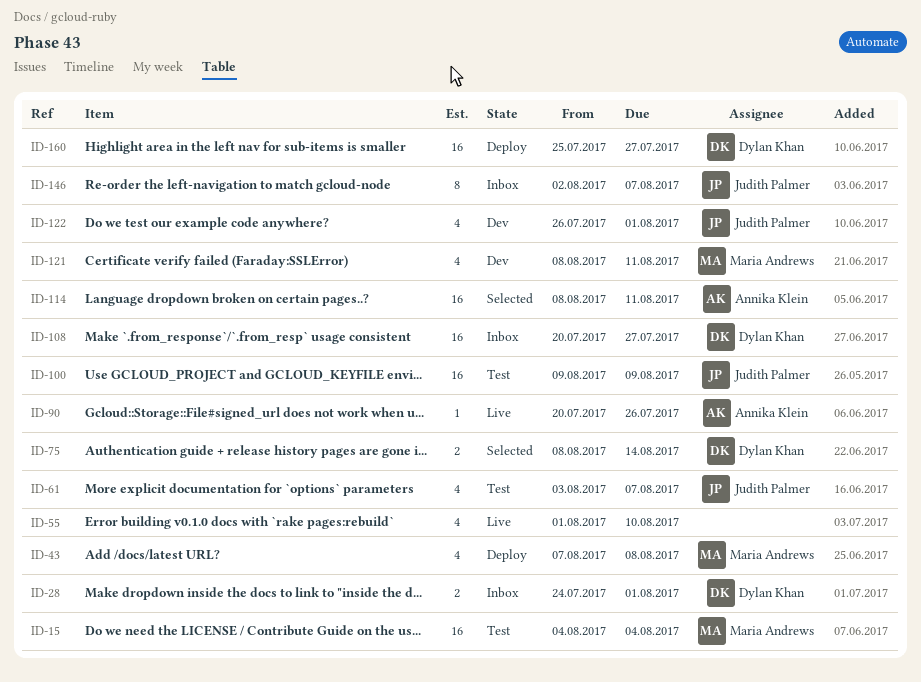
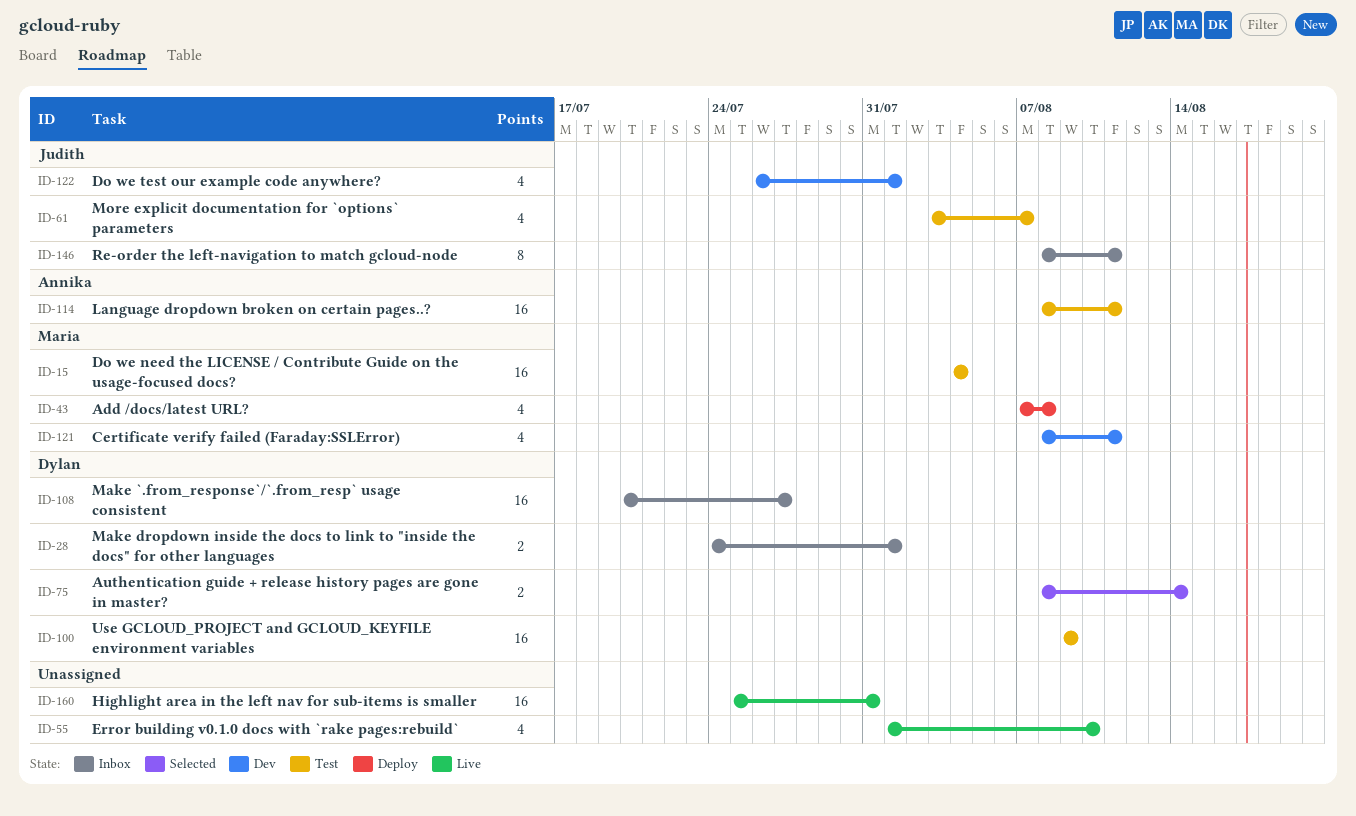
ID-90: present -> none
ID-100, owner: Judith Palmer -> Dylan Khan
ID-114, status: Selected -> Test
ID-146, start: Aug 2 -> Aug 8
ID-146, due: Aug 7 -> Aug 11
ID-160, status: Deploy -> Live
ID-160, owner: Dylan Khan -> none
ID-160, due: Jul 27 -> Jul 31

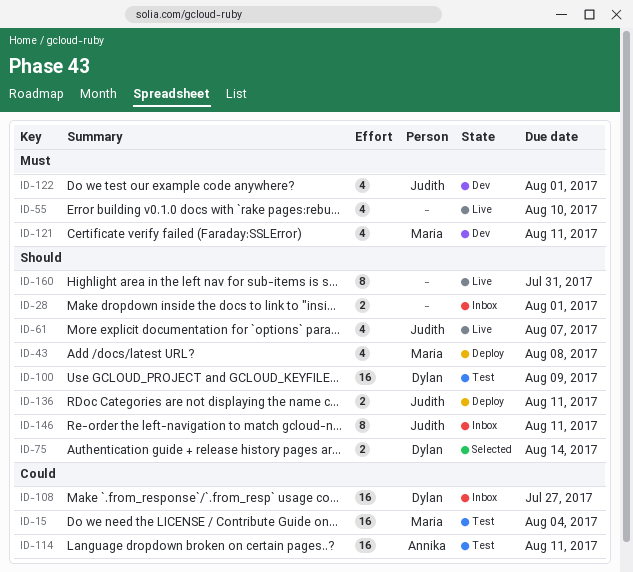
ID-28, owner: Dylan -> none
ID-61, status: Test -> Live
ID-136: none -> present
ID-160, estimate: 16 -> 8

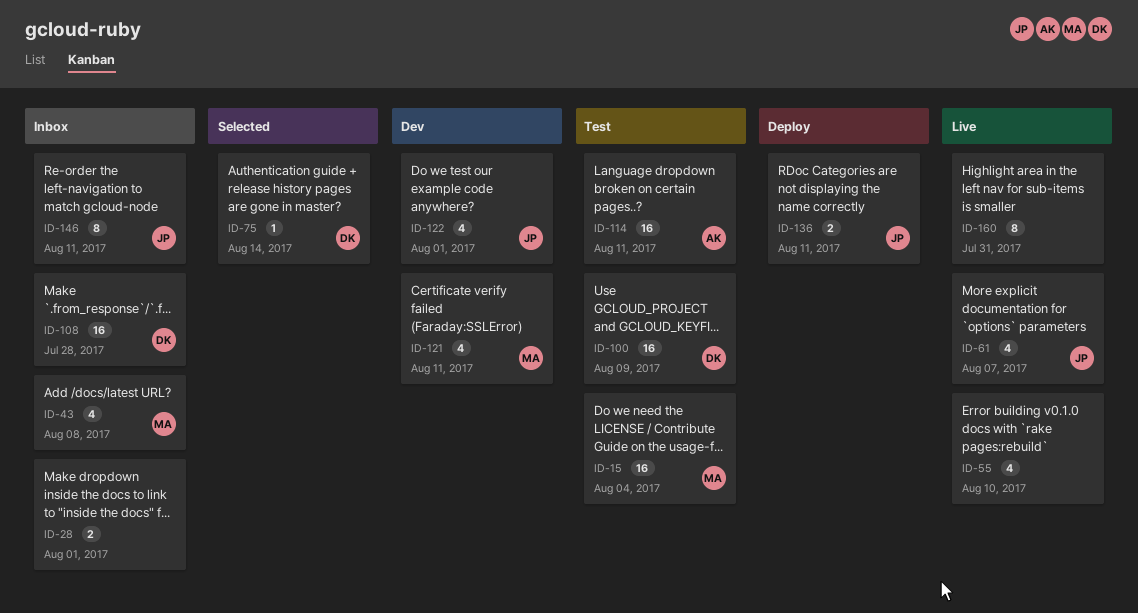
ID-43, status: Deploy -> Inbox
ID-75, estimate: 2 -> 1
ID-108, due: Jul 27 -> Jul 28

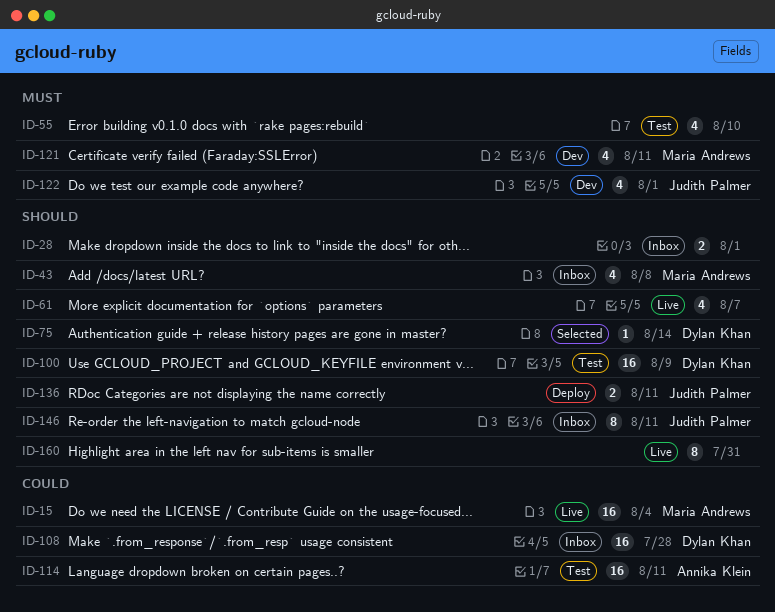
ID-15, status: Test -> Live
ID-55, status: Live -> Test
ID-61, owner: Judith Palmer -> none

